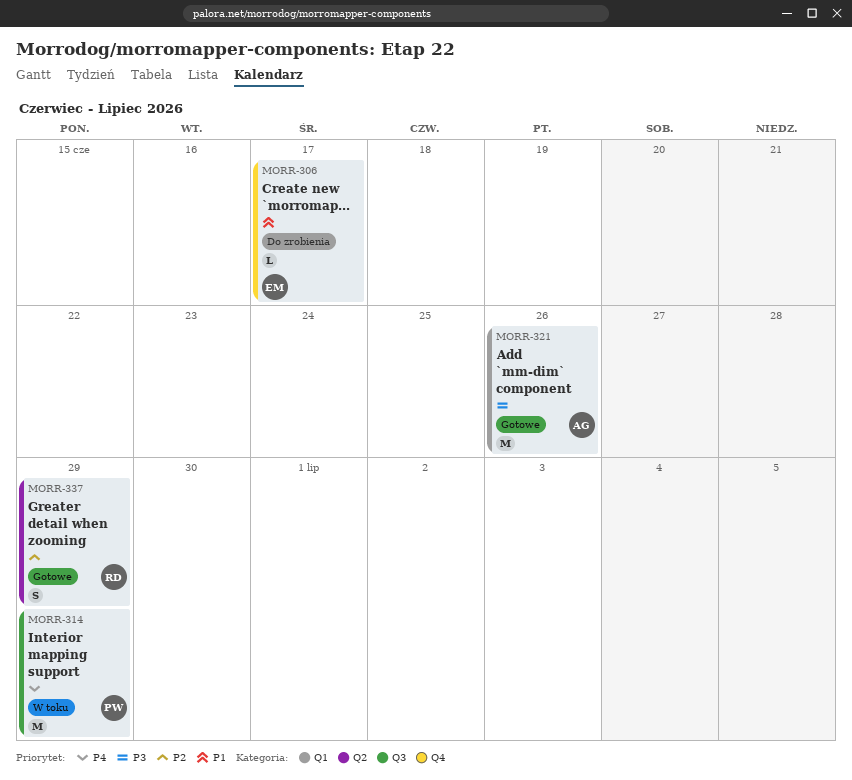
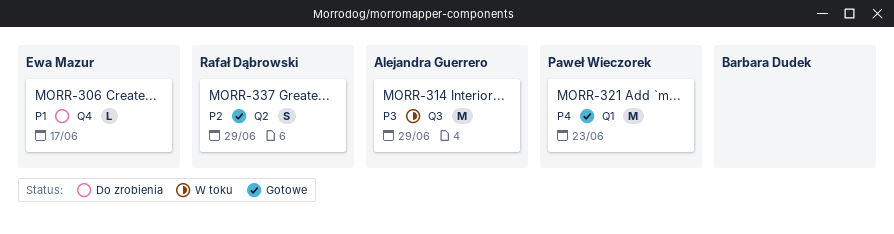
MORR-314, owner: Paweł Wieczorek -> Alejandra Guerrero
MORR-314, priority: P4 -> P3
MORR-321, owner: Alejandra Guerrero -> Paweł Wieczorek
MORR-321, priority: P3 -> P4
MORR-321, due: Jun 26 -> Jun 23

